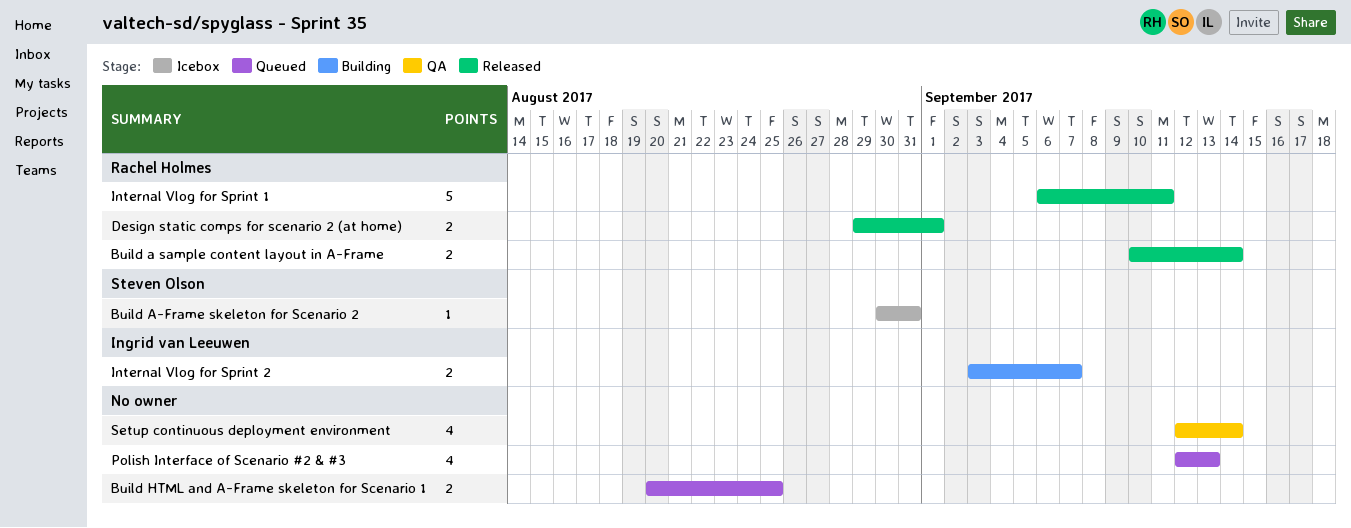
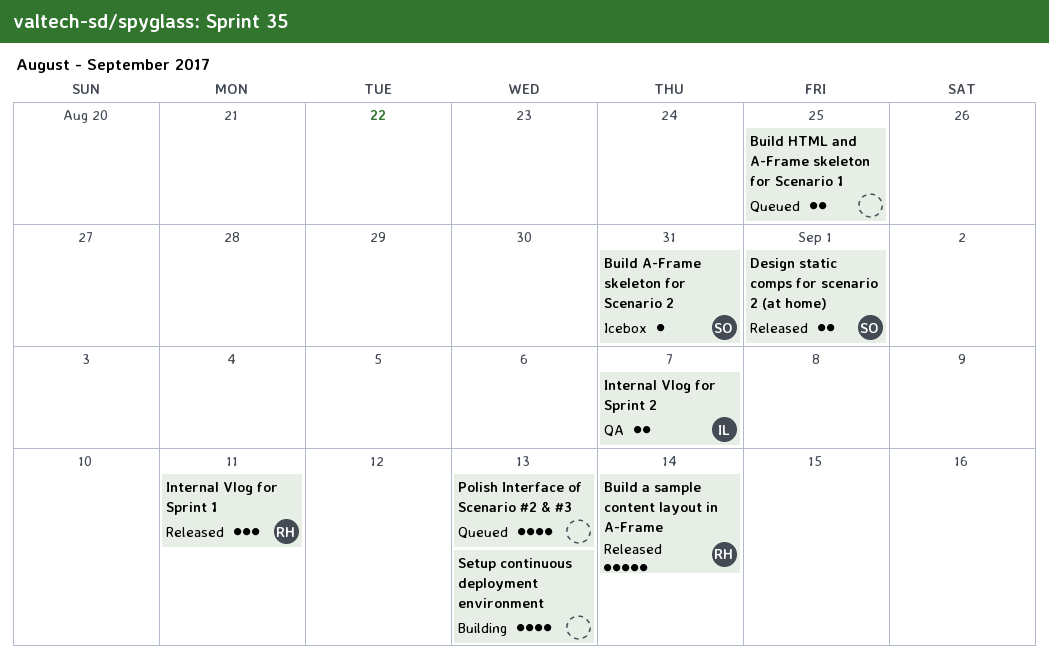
Build a sample content layout in A-Frame, estimate: 2 -> 5
Design static comps for scenario 2 (at home), owner: Rachel Holmes -> Steven Olson
Internal Vlog for Sprint 1, estimate: 5 -> 3
Internal Vlog for Sprint 2, status: Building -> QA
Setup continuous deployment environment, status: QA -> Building
Setup continuous deployment environment, due: Sep 14 -> Sep 13

